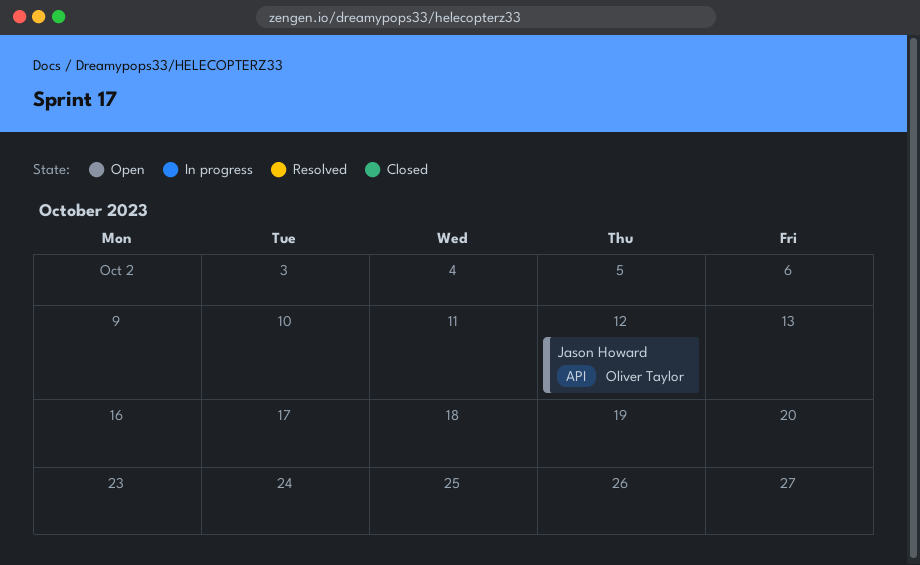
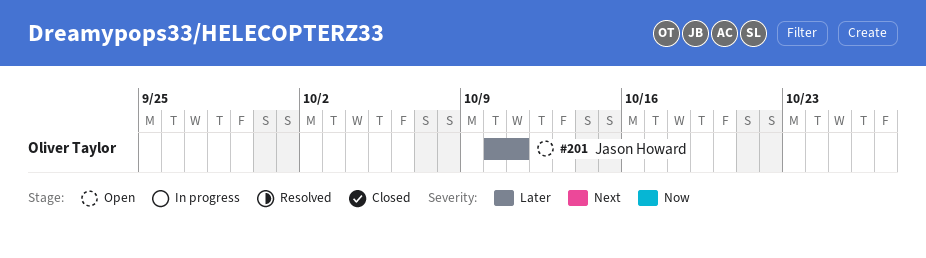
Jason Howard, due: Oct 12 -> Oct 11

